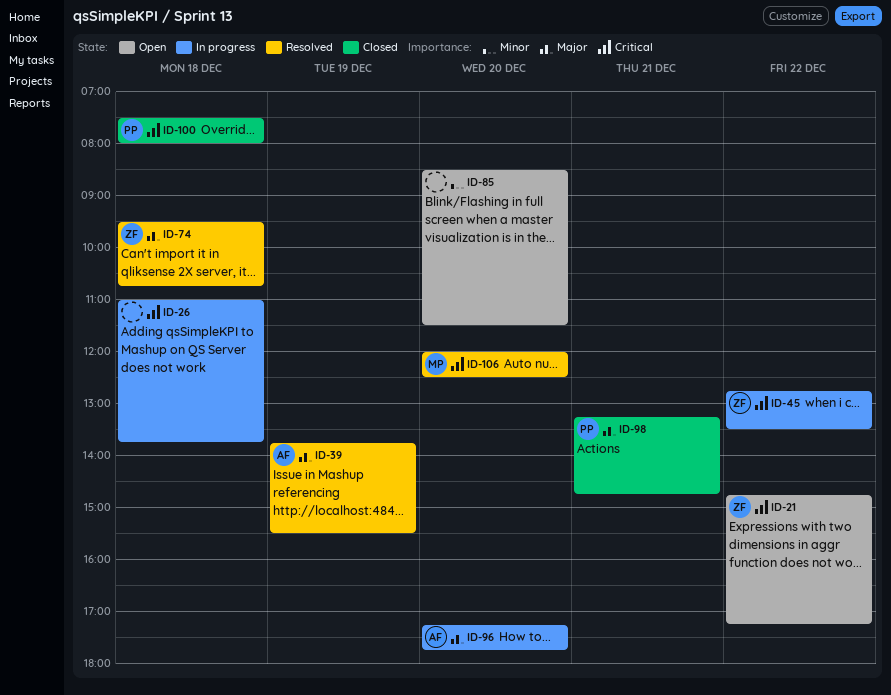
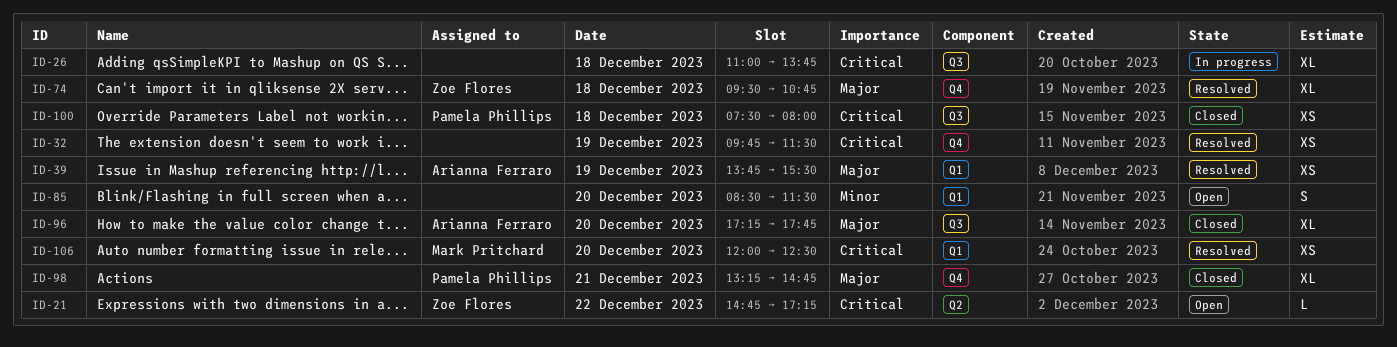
ID-32: none -> present
ID-45: present -> none
ID-96, status: In progress -> Closed

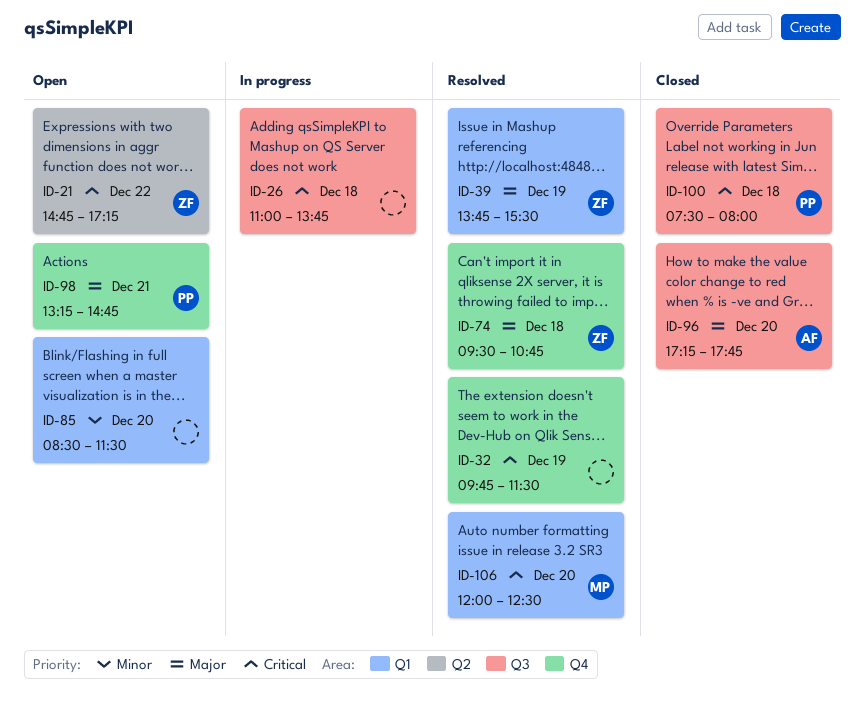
ID-39, owner: Arianna Ferraro -> Zoe Flores
ID-98, status: Closed -> Open

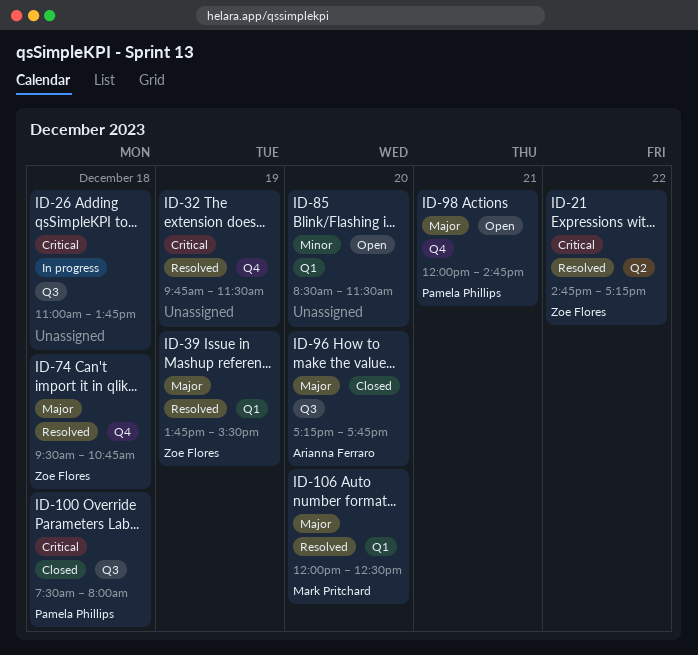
ID-21, status: Open -> Resolved
ID-98, begins: 13:15 -> 12:00
ID-106, priority: Critical -> Major

